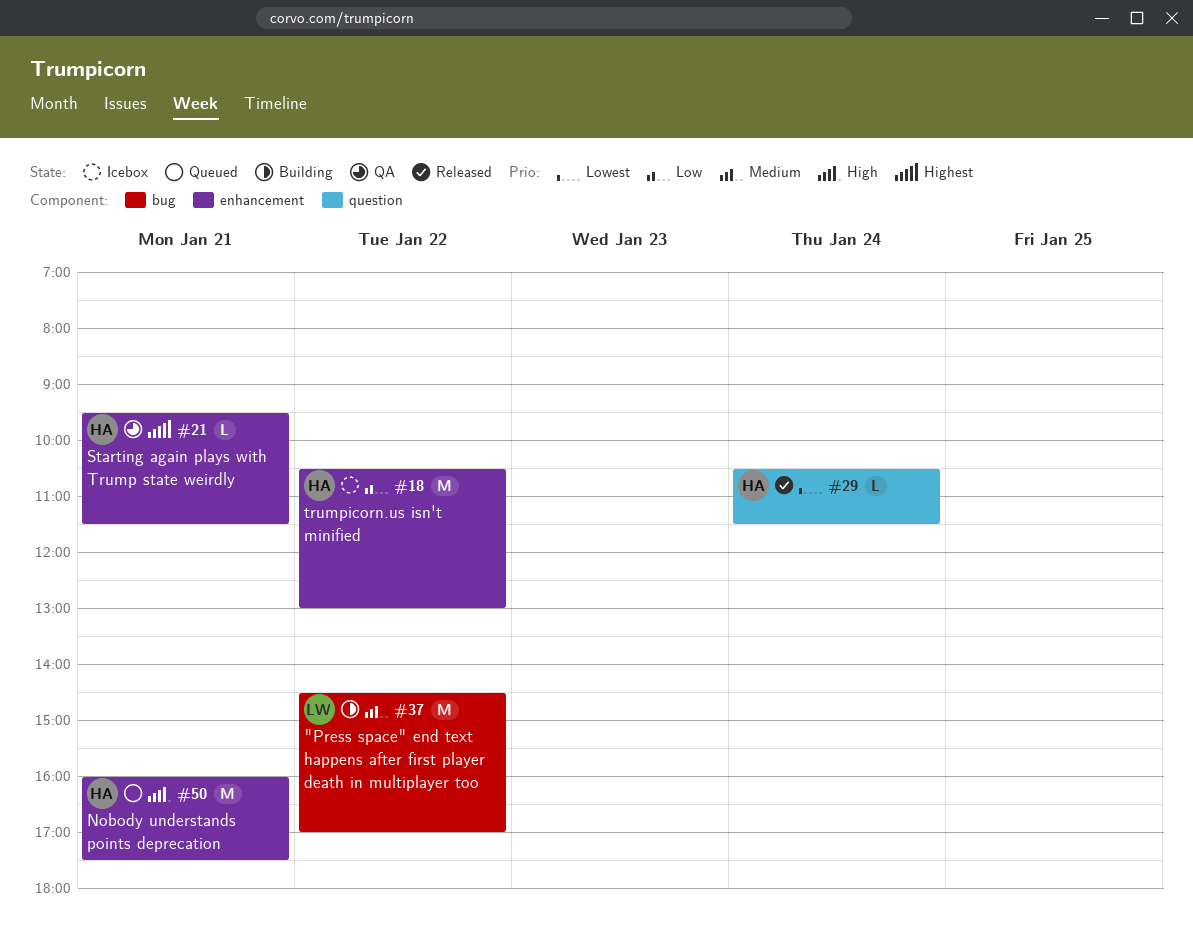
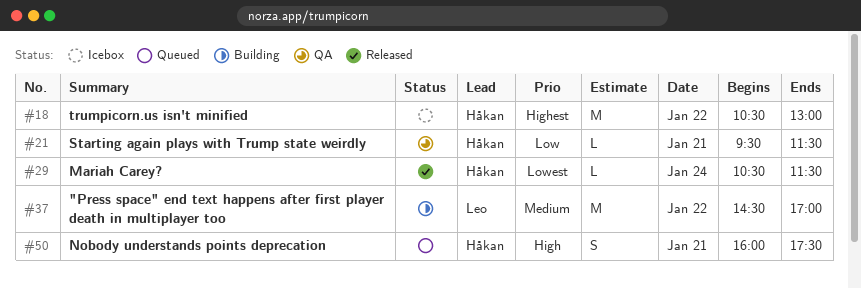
#18, priority: Low -> Highest
#21, priority: Highest -> Low
#50, estimate: M -> S

